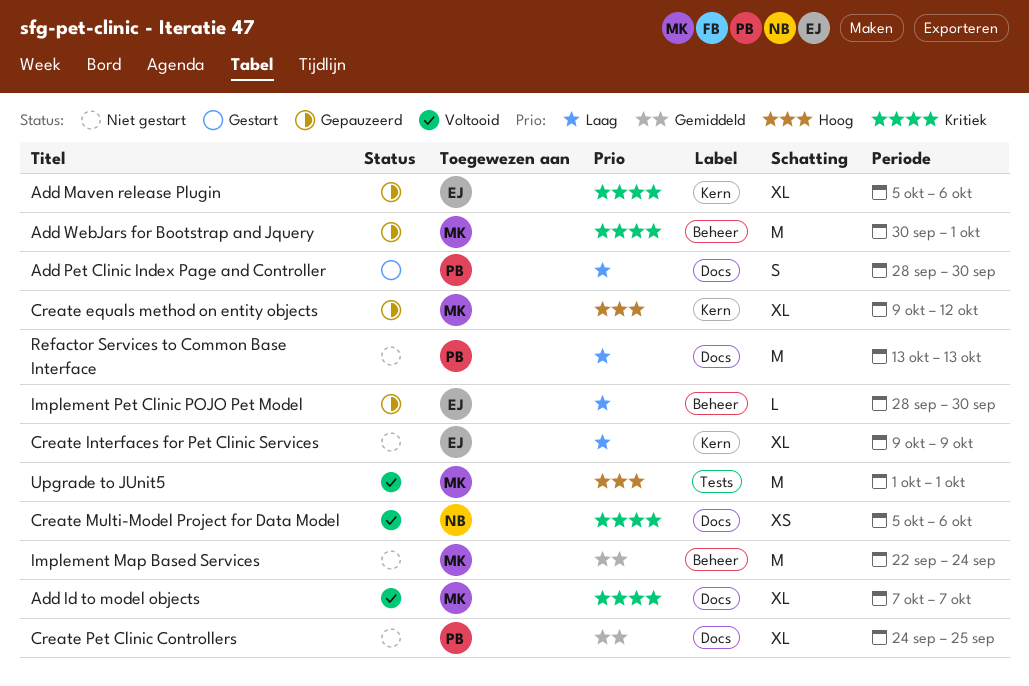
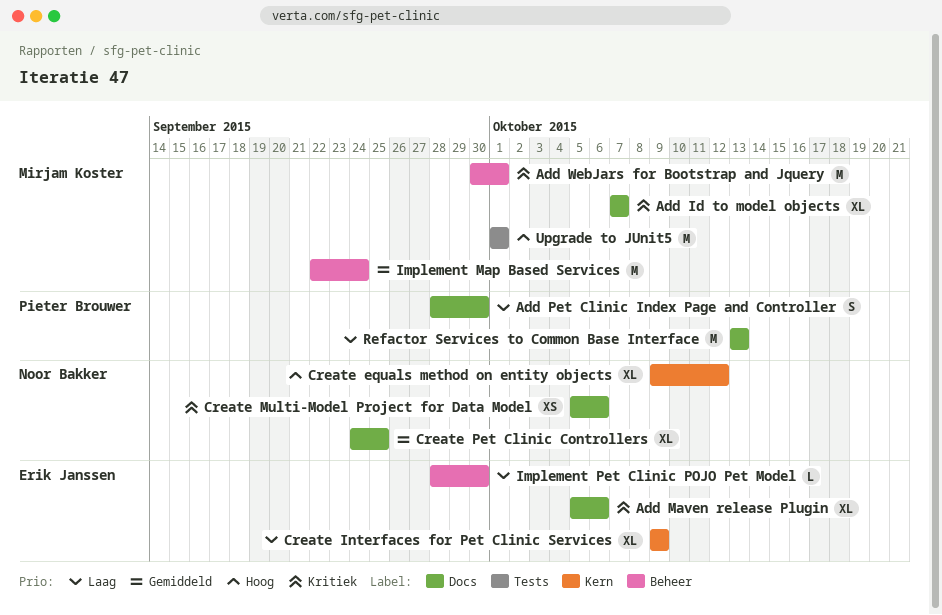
Add Maven release Plugin, label: Kern -> Docs
Create equals method on entity objects, owner: Mirjam Koster -> Noor Bakker
Create Pet Clinic Controllers, owner: Pieter Brouwer -> Noor Bakker

